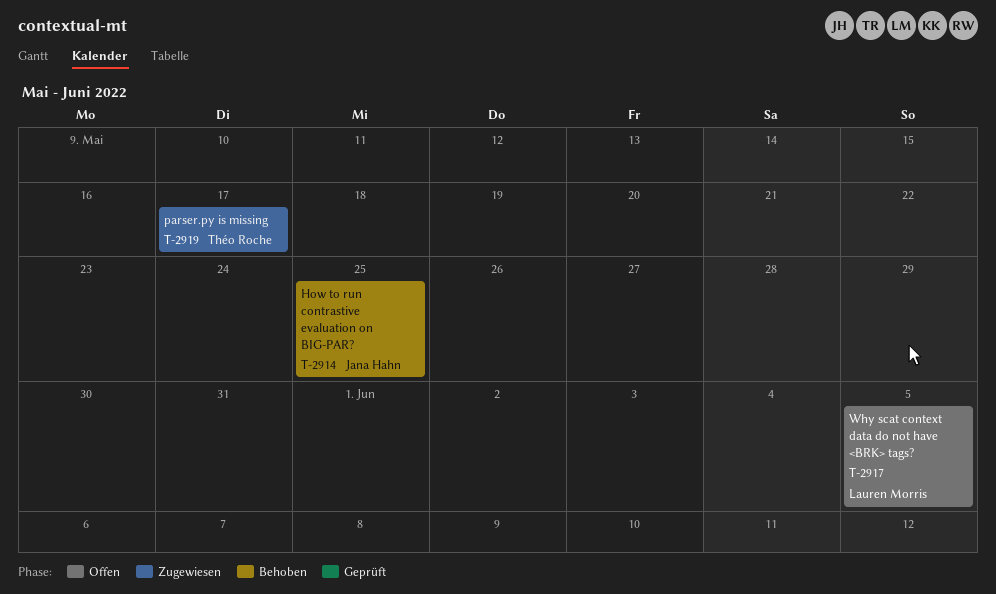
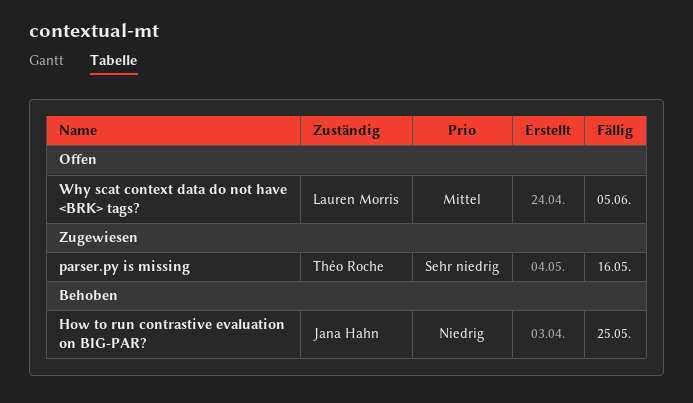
parser.py is missing, due: May 17 -> May 16

